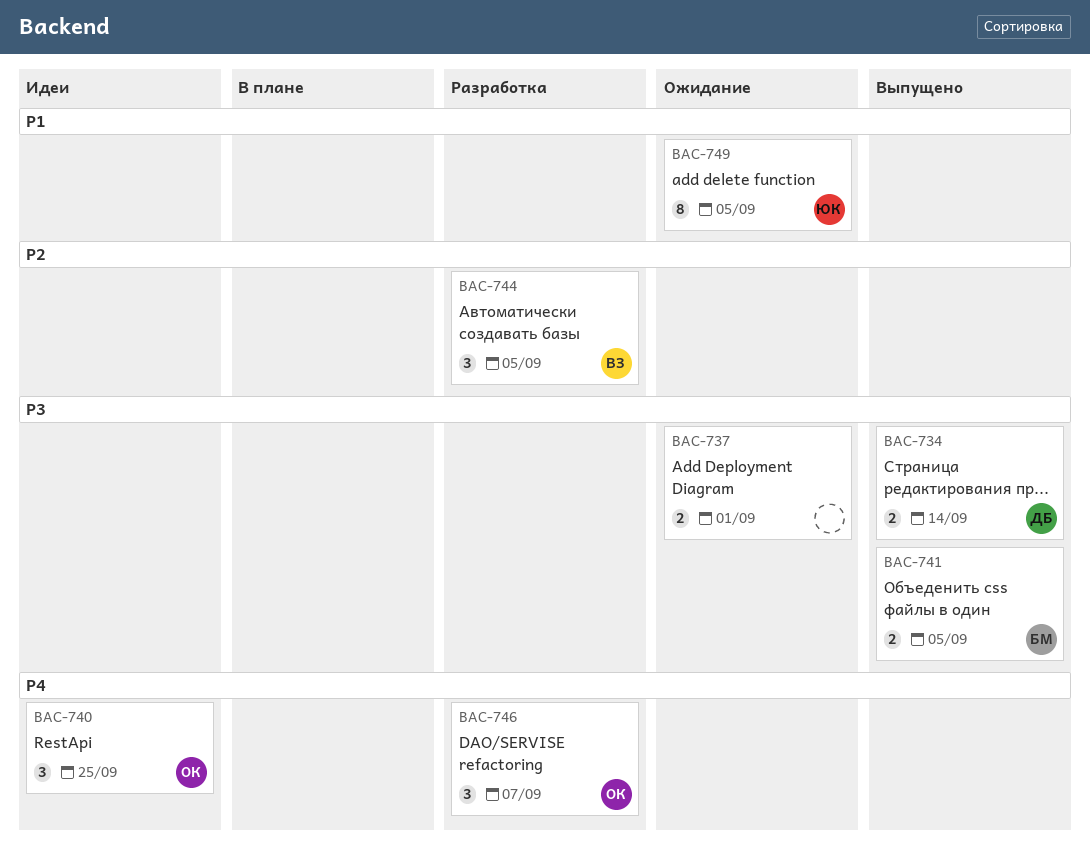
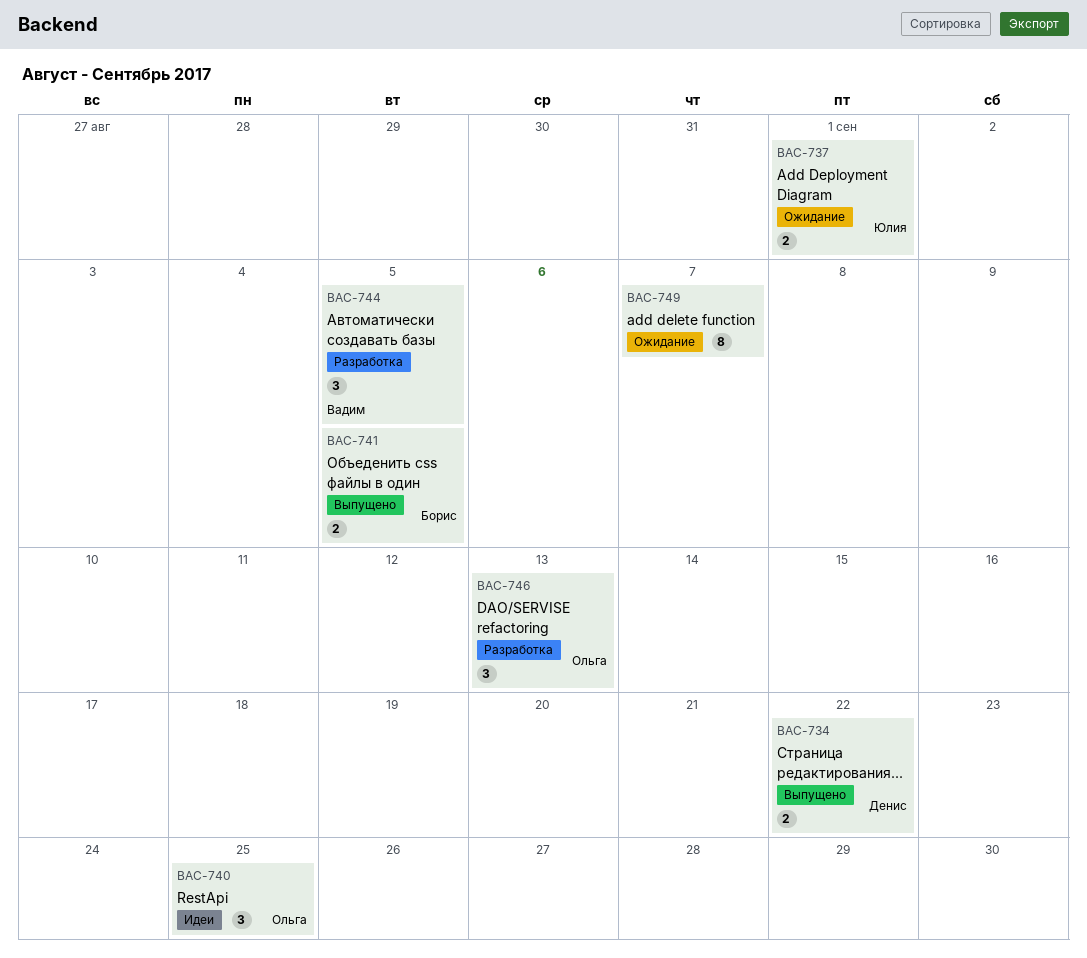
BAC-734, due: Sep 14 -> Sep 22
BAC-737, owner: none -> Юлия
BAC-746, due: Sep 7 -> Sep 13
BAC-749, owner: Юлия -> none
BAC-749, due: Sep 5 -> Sep 7

